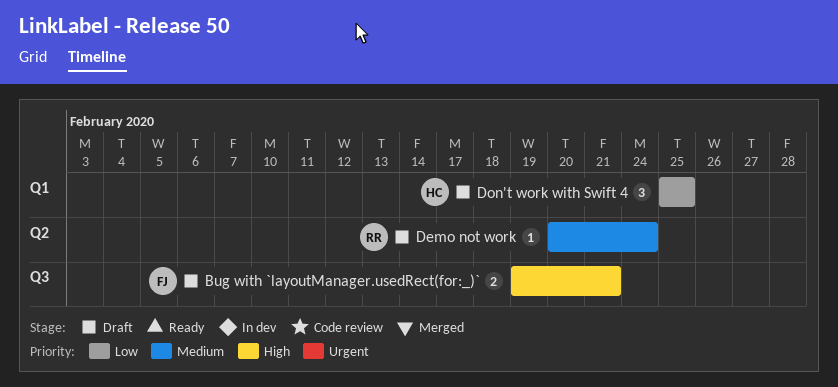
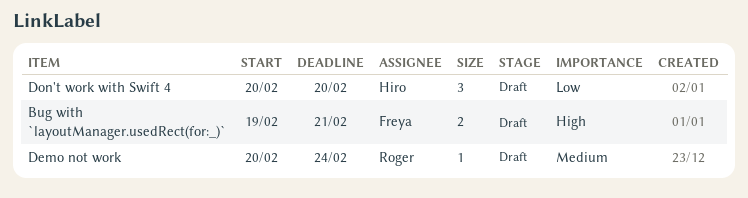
Don't work with Swift 4, start: Feb 25 -> Feb 20
Don't work with Swift 4, due: Feb 25 -> Feb 20

